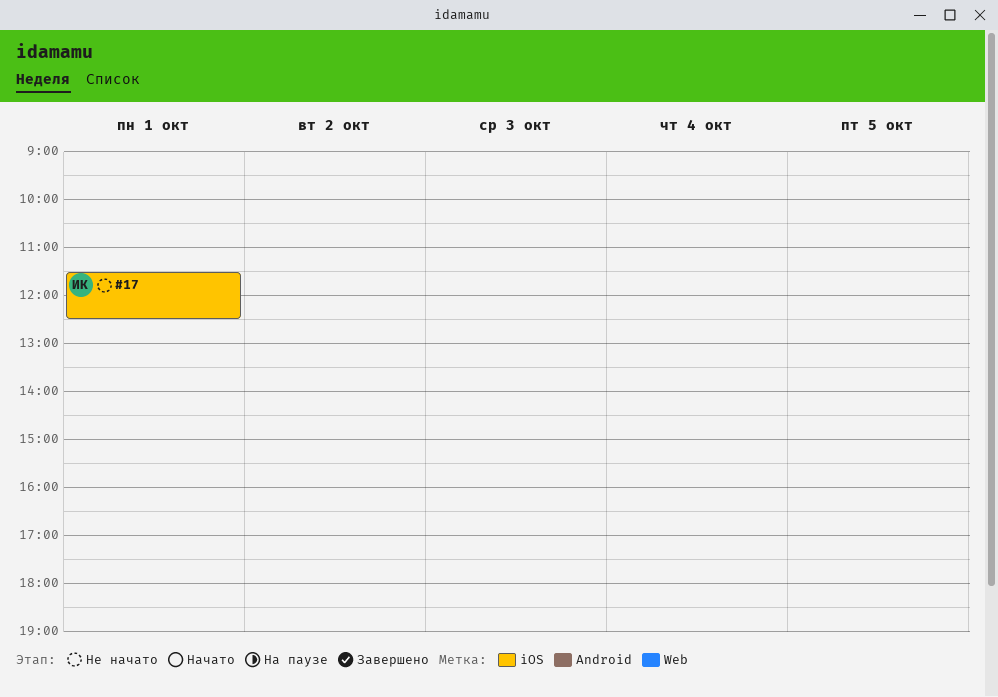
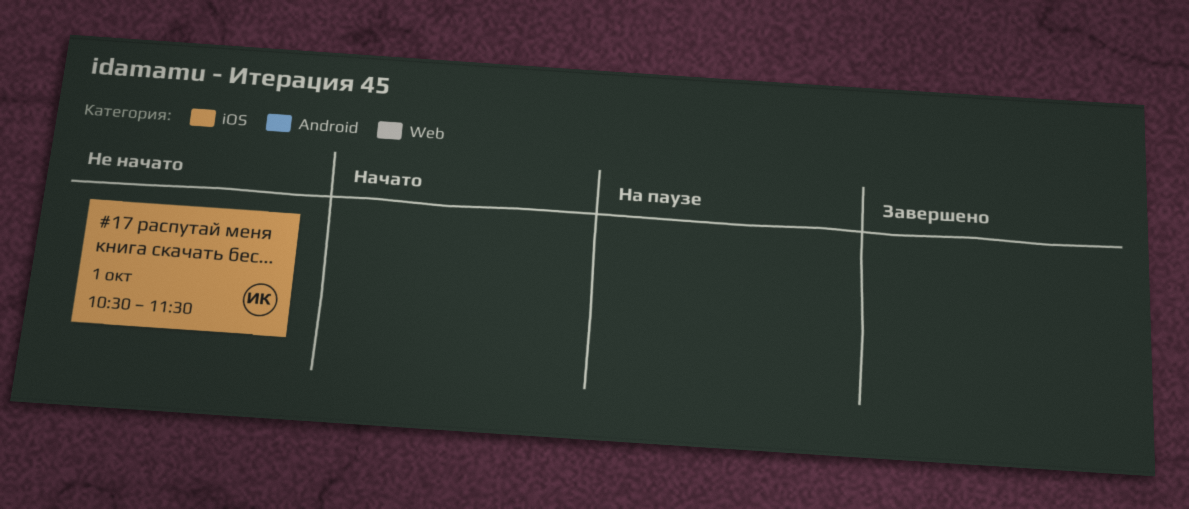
#17, begins: 11:30 -> 10:30
#17, ends: 12:30 -> 11:30

